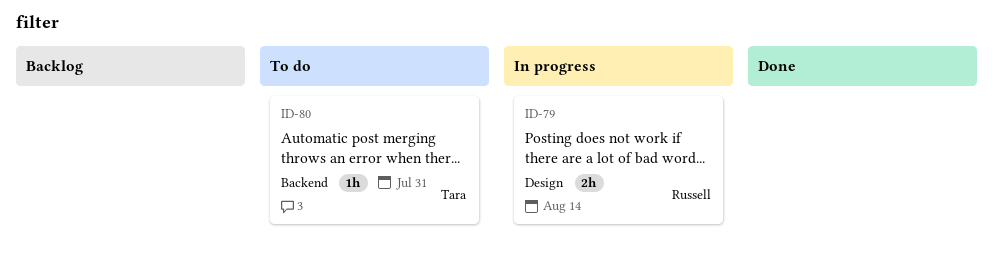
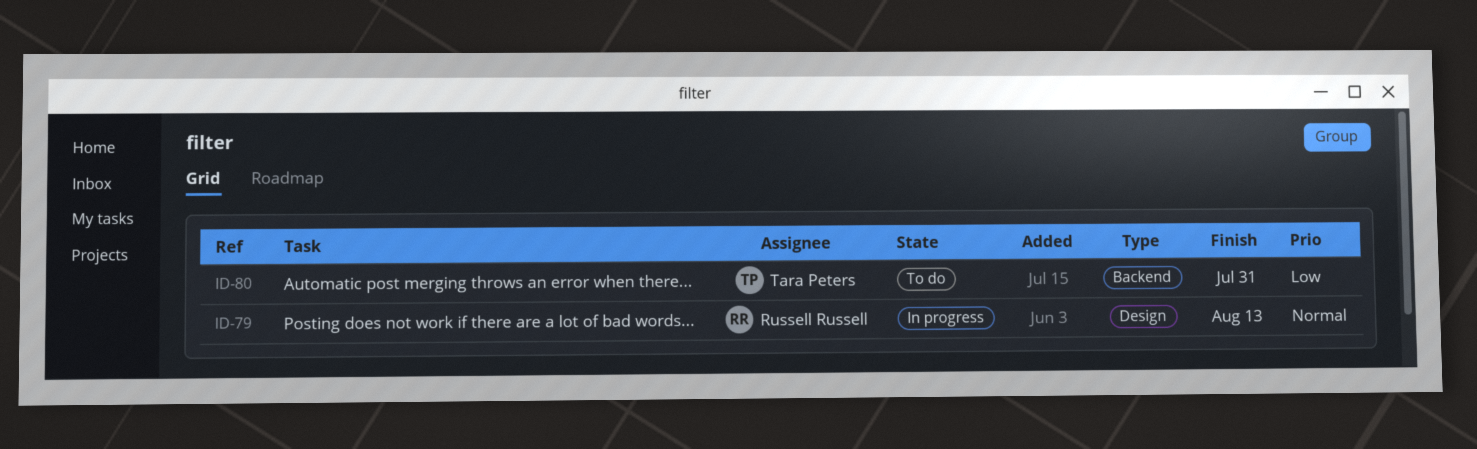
ID-79, due: Aug 14 -> Aug 13

